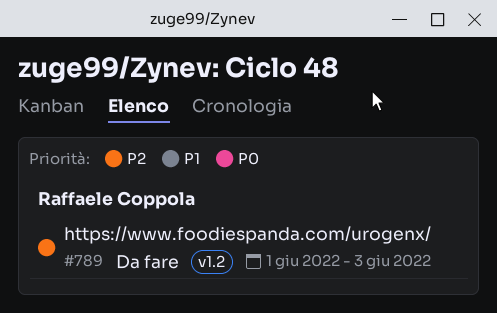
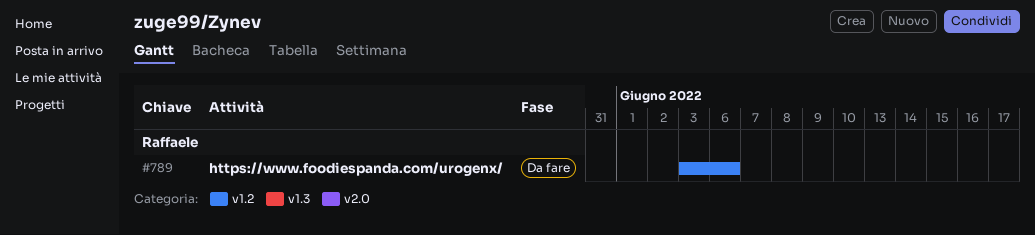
#789, start: Jun 1 -> Jun 3
#789, due: Jun 3 -> Jun 6

